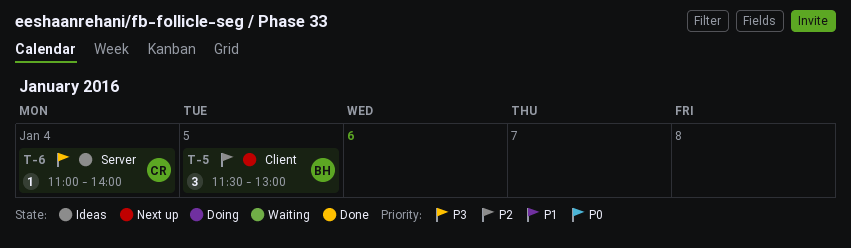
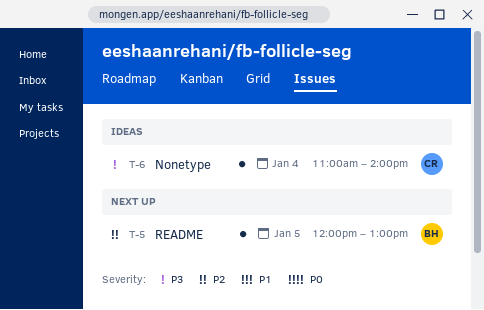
T-5, estimate: 3 -> 1
T-5, begins: 11:30 -> 12:00

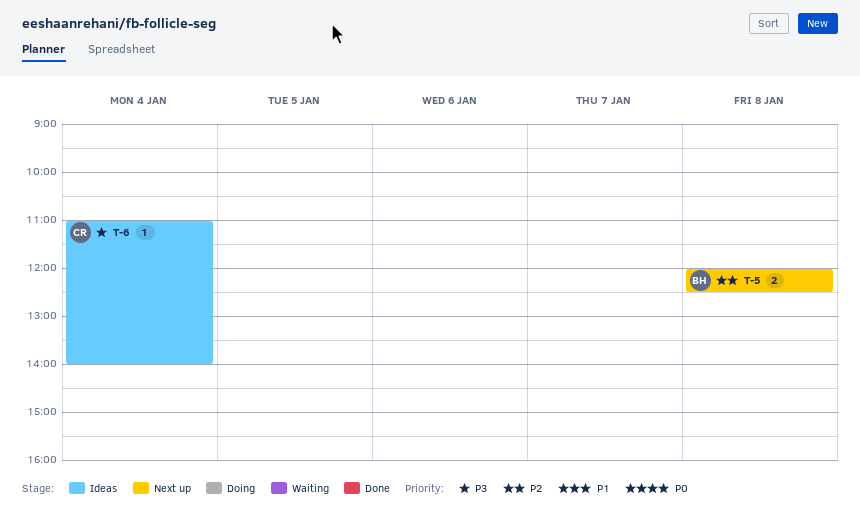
T-5, estimate: 1 -> 2
T-5, day: Jan 5 -> Jan 8
T-5, ends: 13:00 -> 12:30

